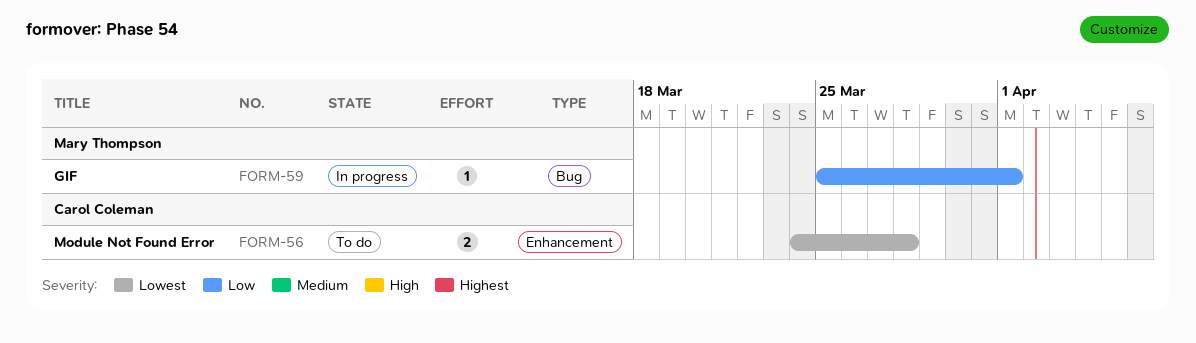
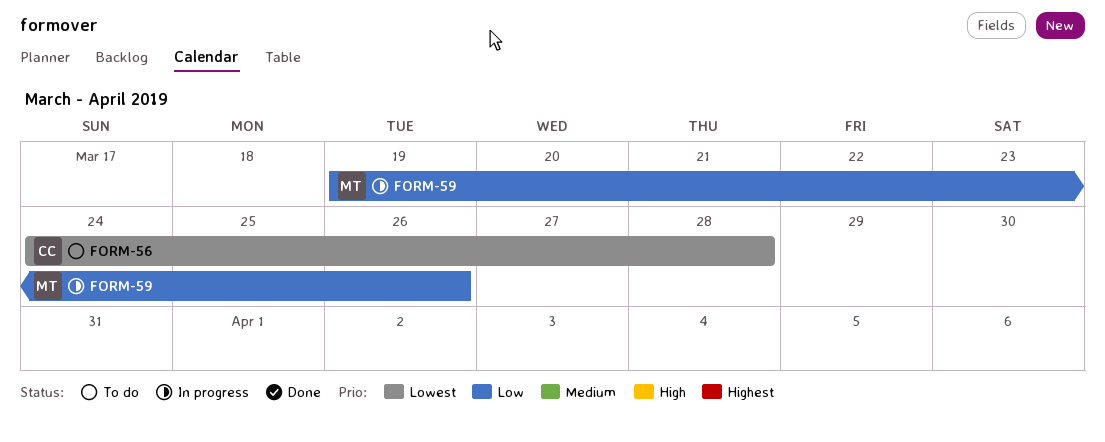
FORM-59, start: Mar 25 -> Mar 19
FORM-59, due: Apr 1 -> Mar 26

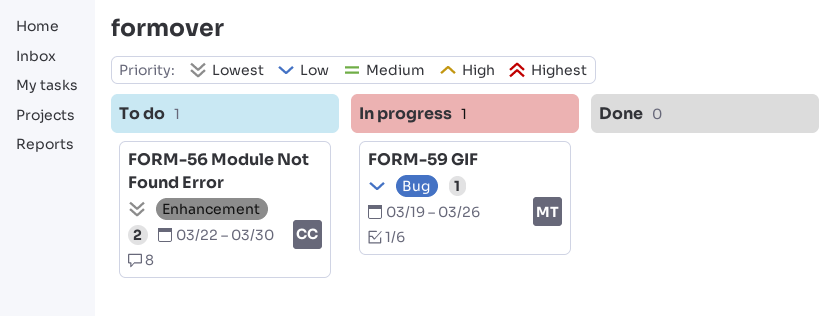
FORM-56, start: Mar 24 -> Mar 22
FORM-56, due: Mar 28 -> Mar 30

